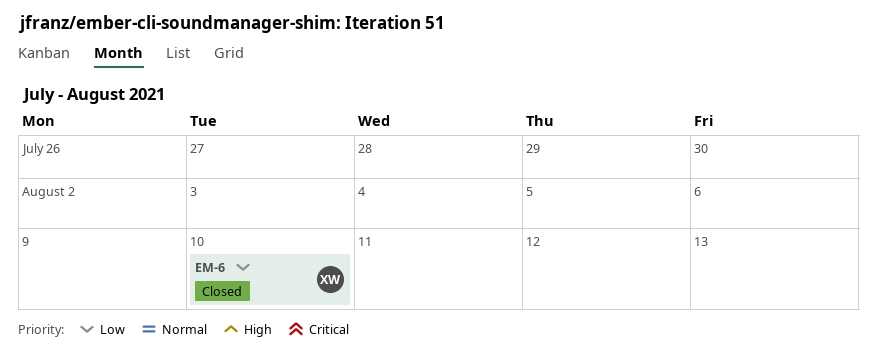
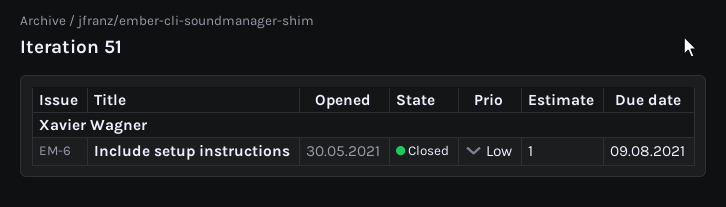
EM-6, due: Aug 10 -> Aug 9

